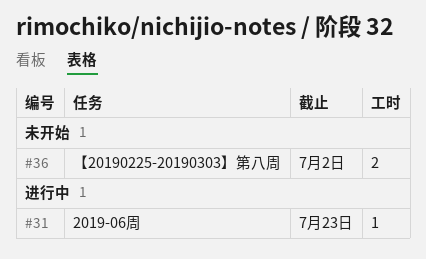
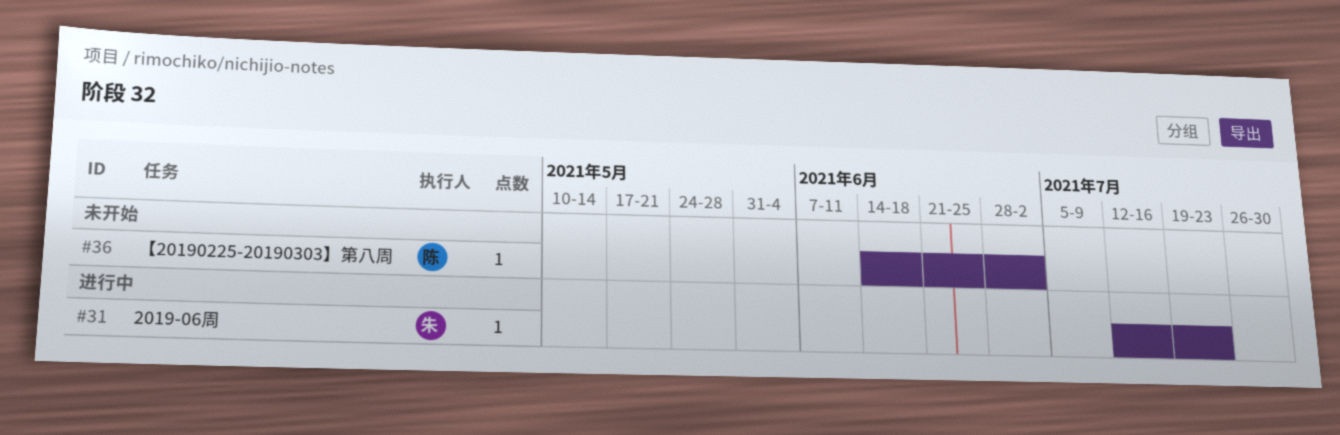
#36, estimate: 2 -> 1

